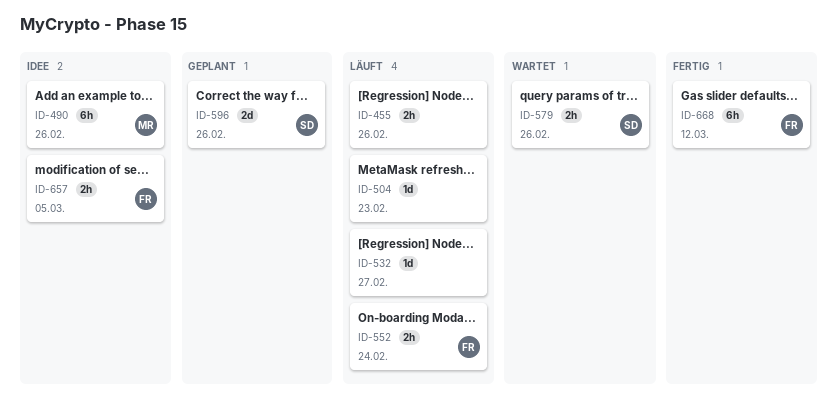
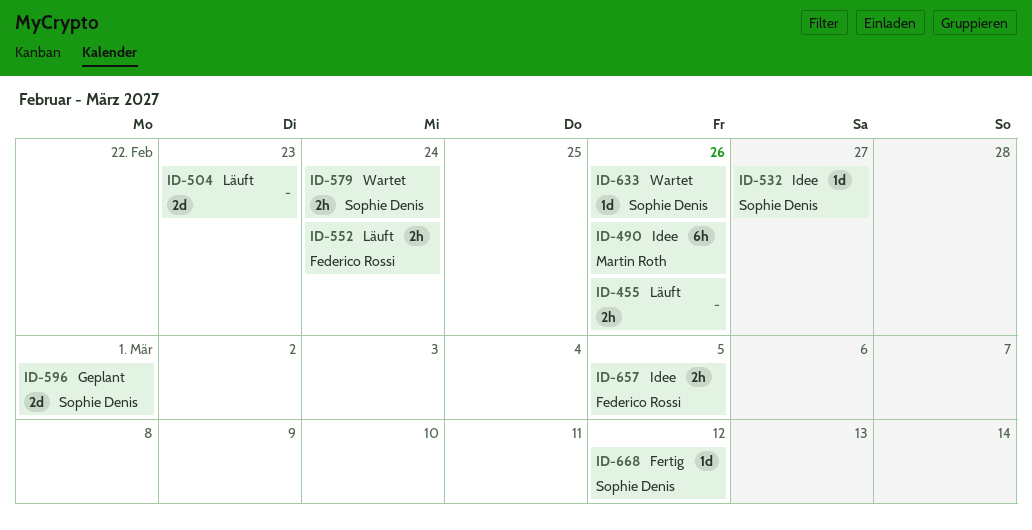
ID-504, estimate: 1d -> 2d
ID-532, status: Läuft -> Idee
ID-532, owner: none -> Sophie Denis
ID-579, due: Feb 26 -> Feb 24
ID-596, due: Feb 26 -> Mar 1
ID-633: none -> present
ID-668, owner: Federico Rossi -> Sophie Denis
ID-668, estimate: 6h -> 1d

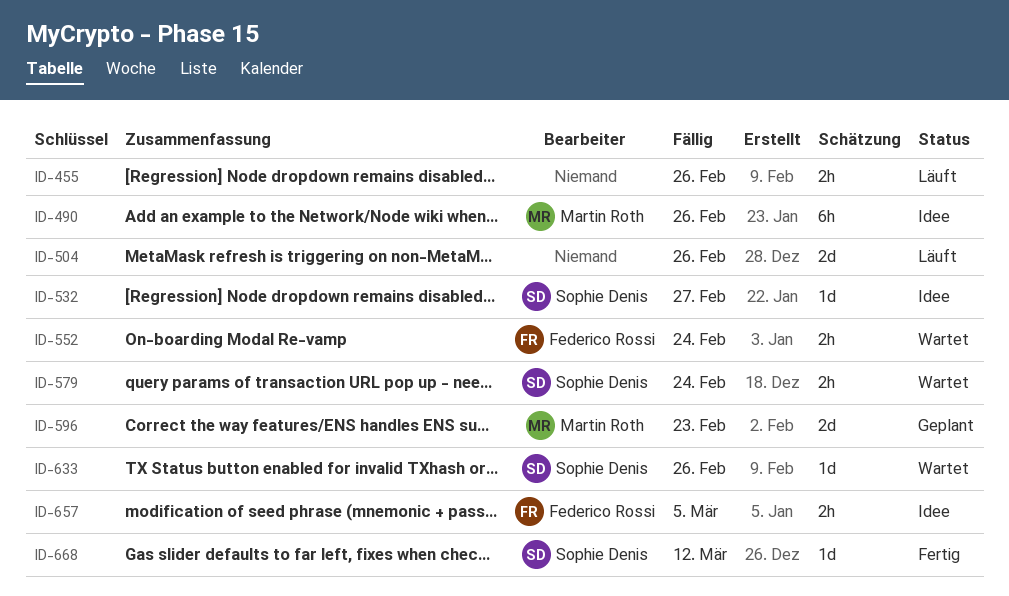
ID-504, due: Feb 23 -> Feb 26
ID-552, status: Läuft -> Wartet
ID-596, owner: Sophie Denis -> Martin Roth
ID-596, due: Mar 1 -> Feb 23

